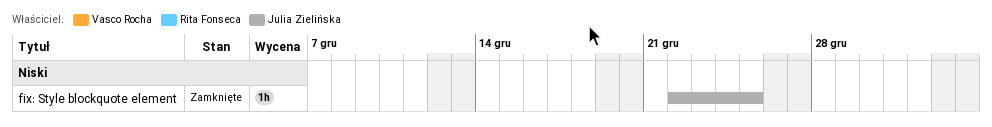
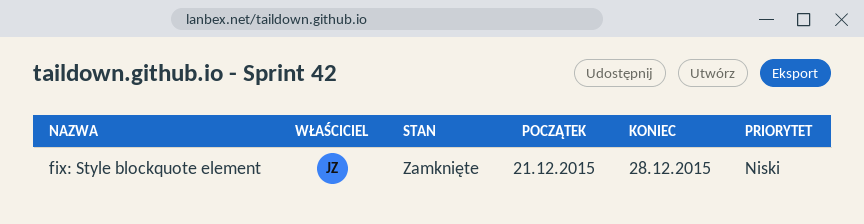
fix: Style blockquote element, start: Dec 22 -> Dec 21
fix: Style blockquote element, due: Dec 25 -> Dec 28

